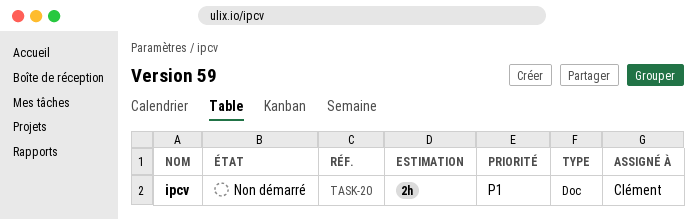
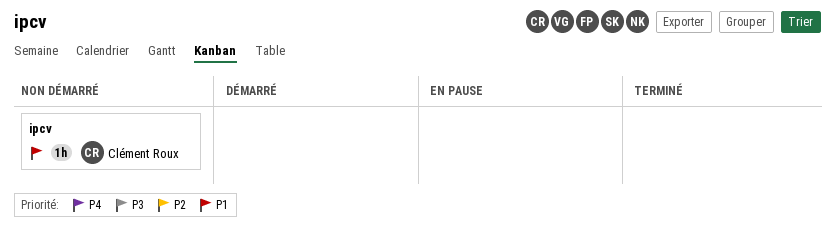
ipcv, estimate: 2h -> 1h

